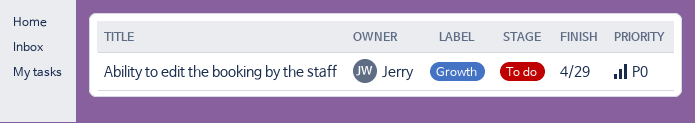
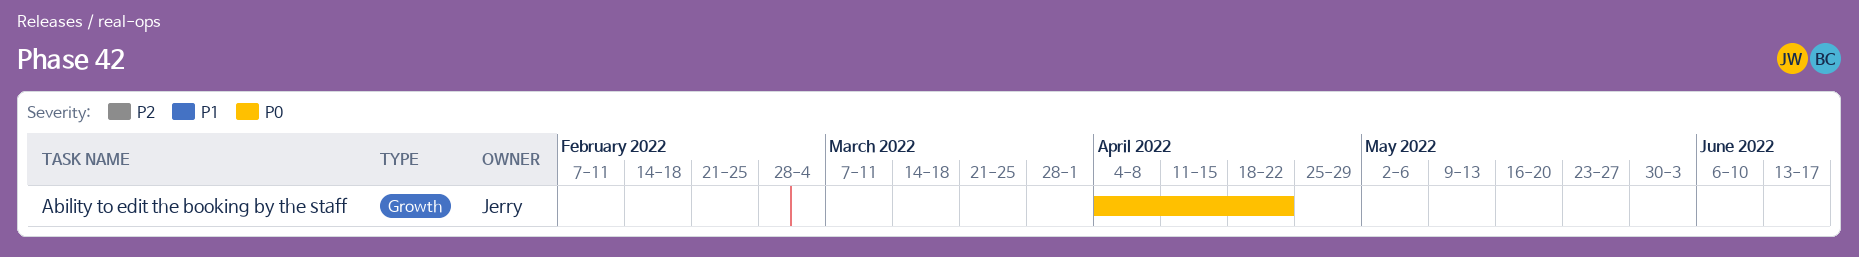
Ability to edit the booking by the staff, due: Apr 29 -> Apr 22

